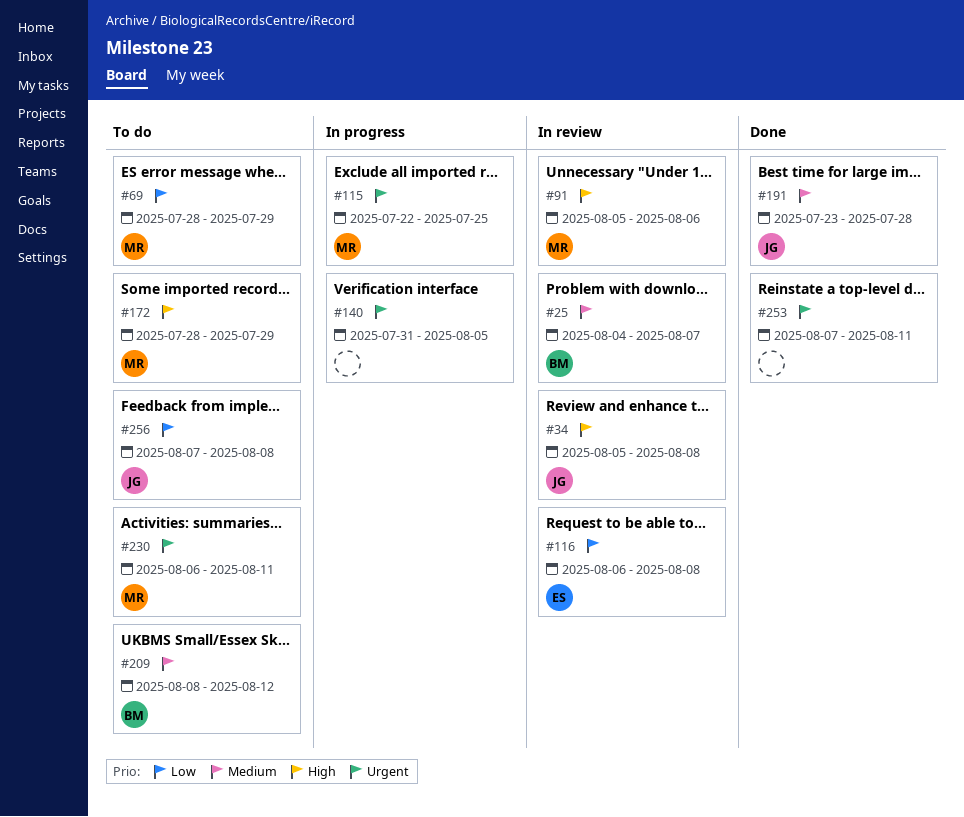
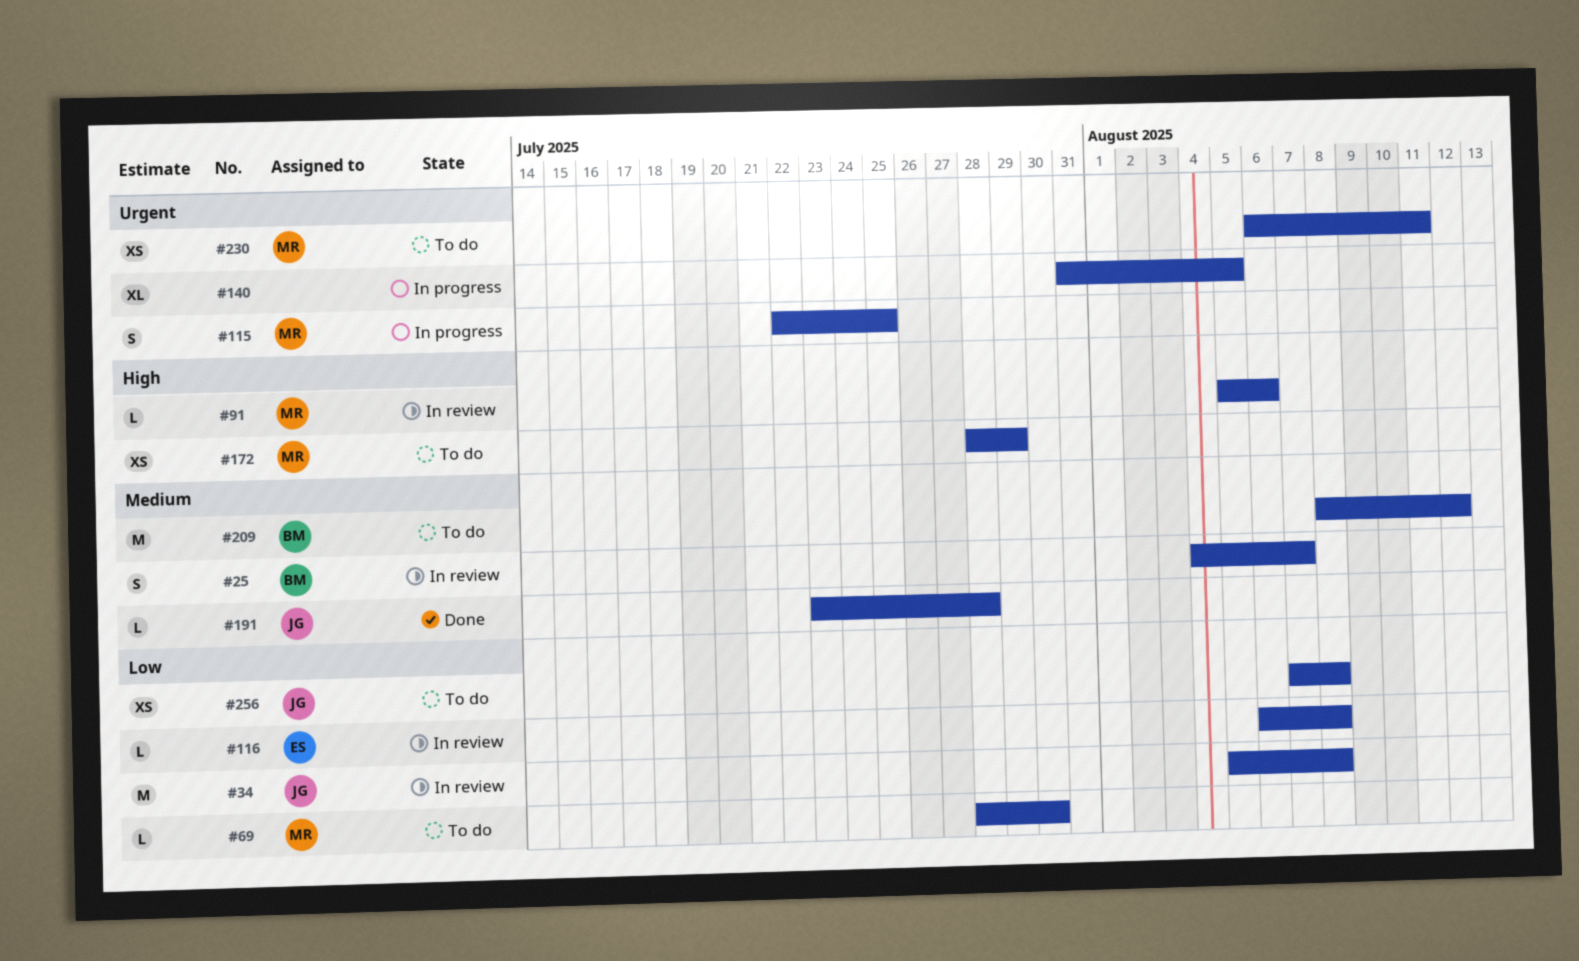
#34, priority: High -> Low
#69, due: Jul 29 -> Jul 30
#253: present -> none

